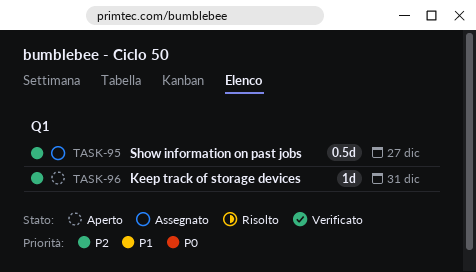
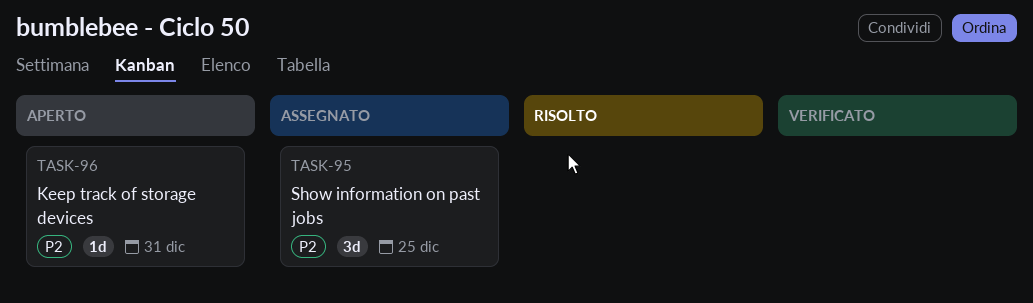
TASK-95, estimate: 0.5d -> 3d
TASK-95, due: Dec 27 -> Dec 25

